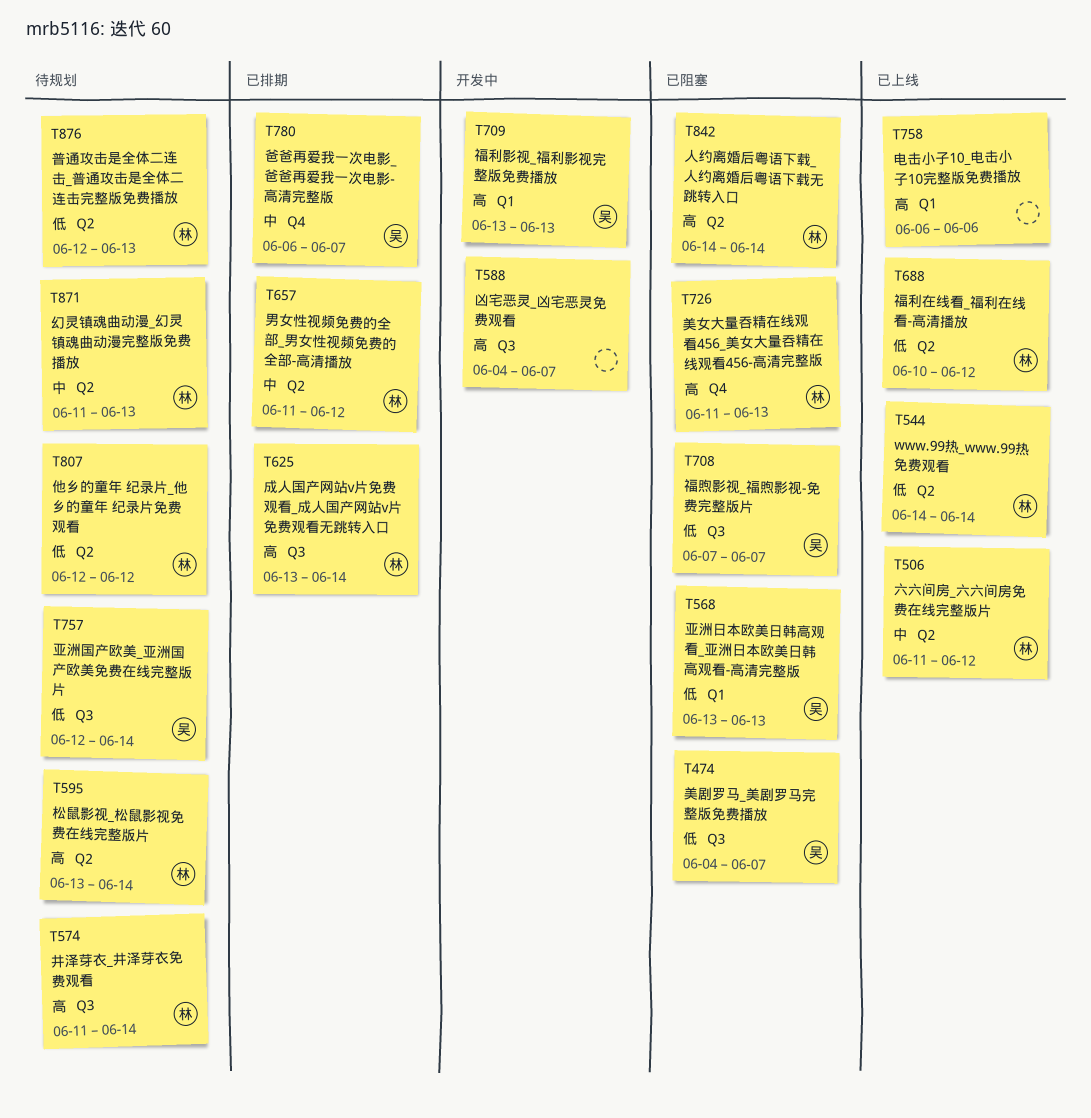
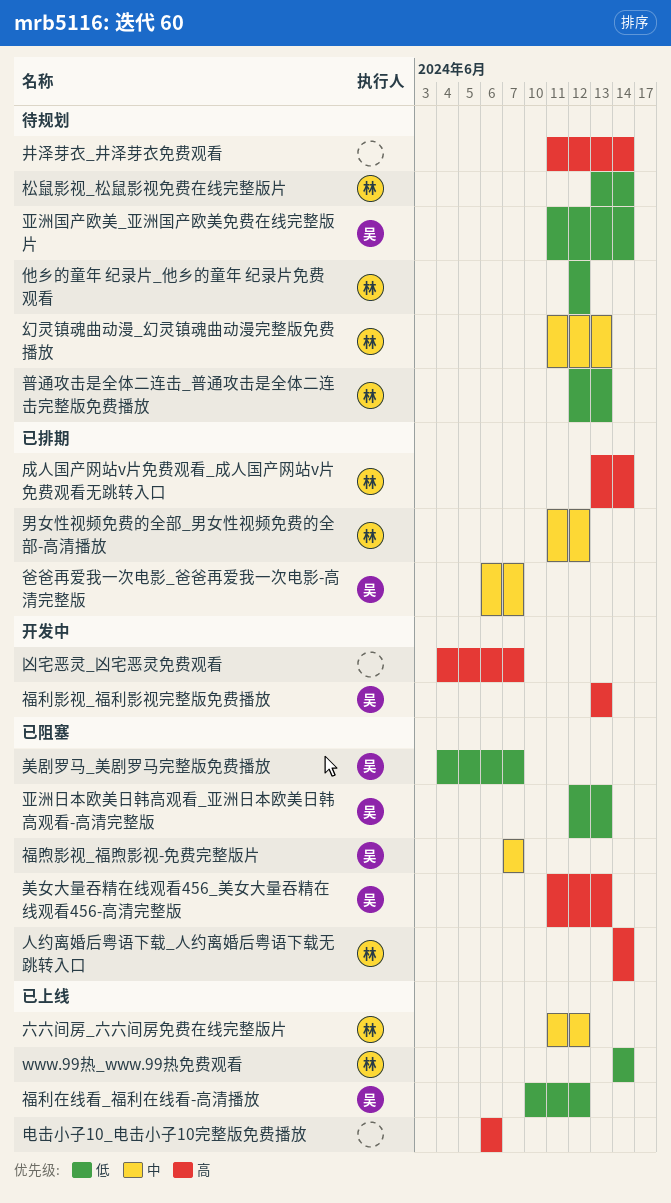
井泽芽衣_井泽芽衣免费观看, owner: 林 -> none
亚洲国产欧美_亚洲国产欧美免费在线完整版片, start: Jun 12 -> Jun 11
亚洲日本欧美日韩高观看_亚洲日本欧美日韩高观看-高清完整版, start: Jun 13 -> Jun 12
松鼠影视_松鼠影视免费在线完整版片, priority: 高 -> 低
福利在线看_福利在线看-高清播放, owner: 林 -> 吴
福煦影视_福煦影视-免费完整版片, priority: 低 -> 中
美女大量吞精在线观看456_美女大量吞精在线观看456-高清完整版, owner: 林 -> 吴

